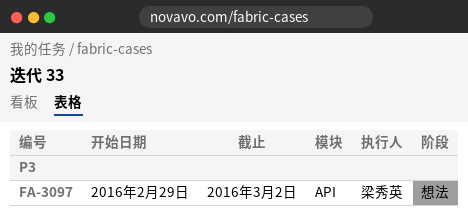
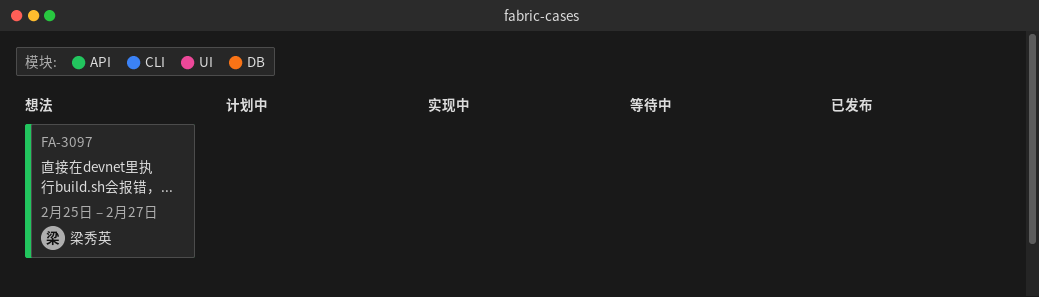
FA-3097, start: Feb 29 -> Feb 25
FA-3097, due: Mar 2 -> Feb 27

